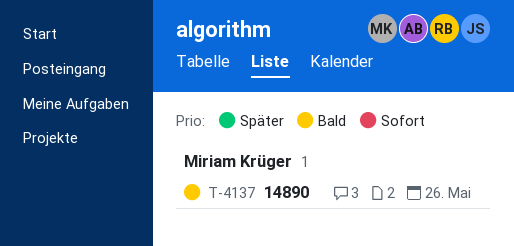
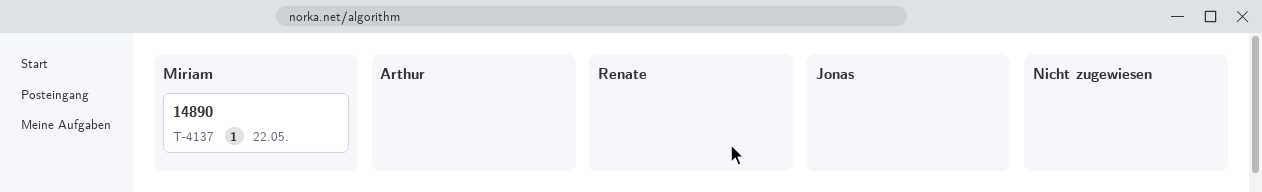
T-4137, due: May 26 -> May 22

